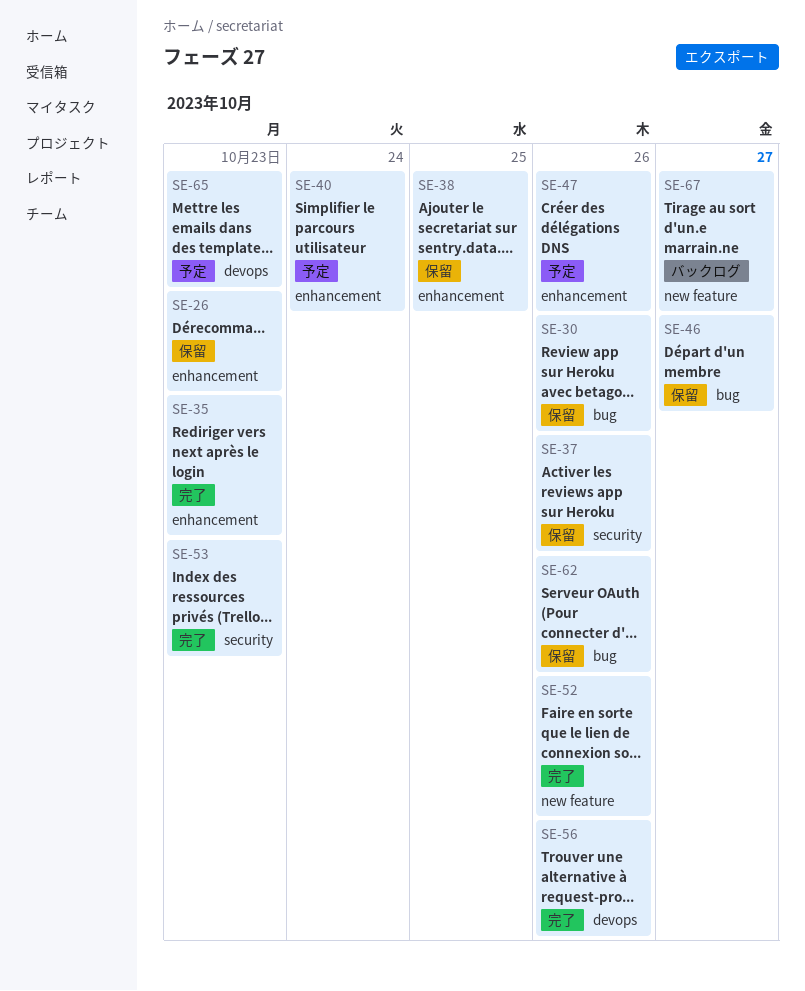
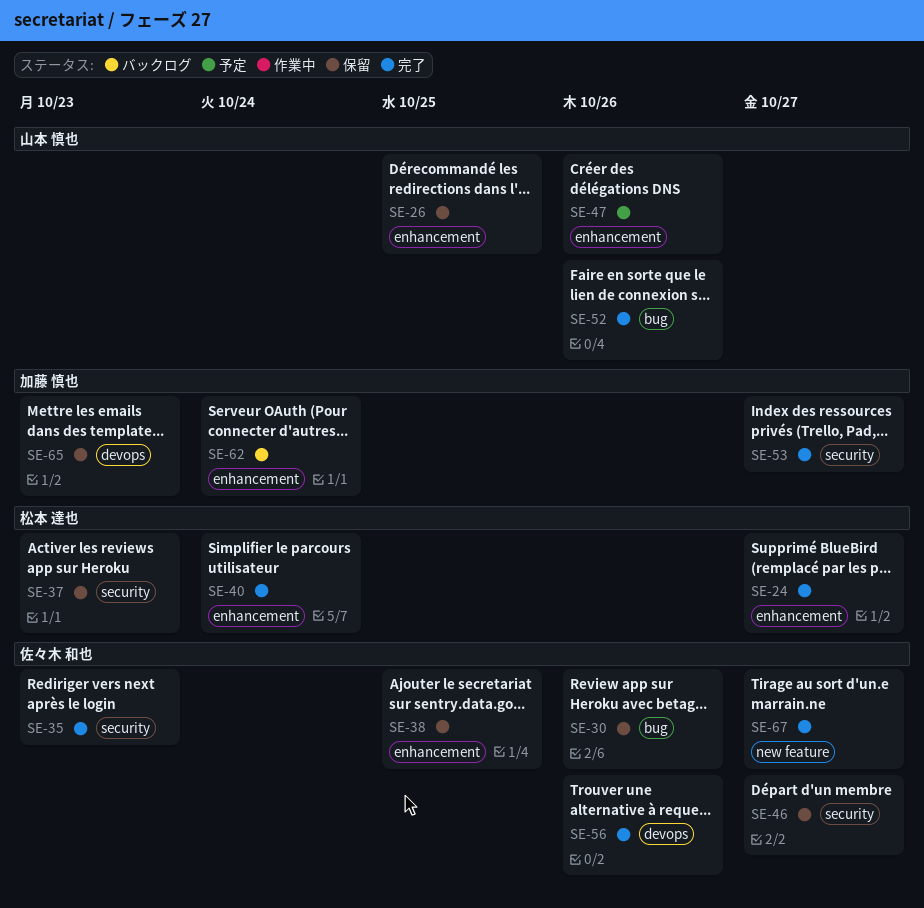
SE-24: none -> present
SE-26, due: Oct 23 -> Oct 25
SE-35, label: enhancement -> security
SE-37, due: Oct 26 -> Oct 23
SE-40, status: 予定 -> 完了
SE-46, label: bug -> security
SE-52, label: new feature -> bug
SE-53, due: Oct 23 -> Oct 27
SE-62, status: 保留 -> バックログ
SE-62, label: bug -> enhancement
SE-62, due: Oct 26 -> Oct 24
SE-65, status: 予定 -> 保留
SE-67, status: バックログ -> 完了

